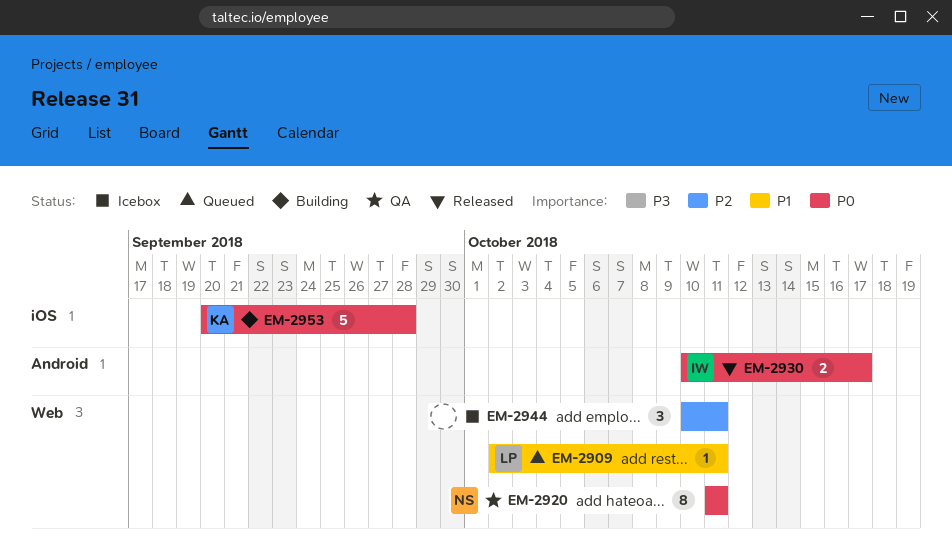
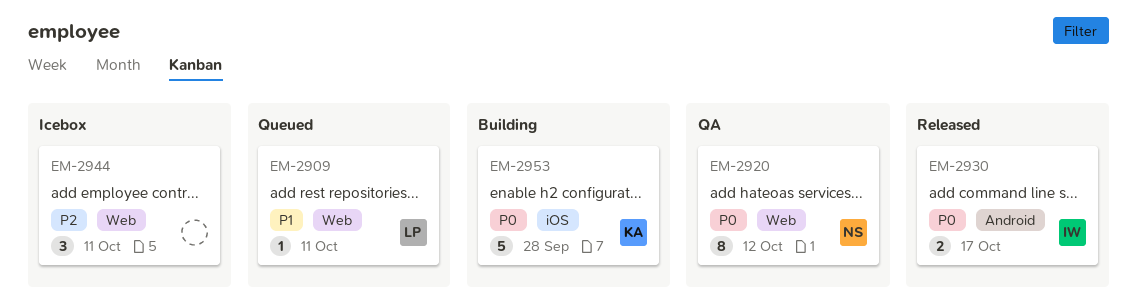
EM-2920, due: Oct 11 -> Oct 12

